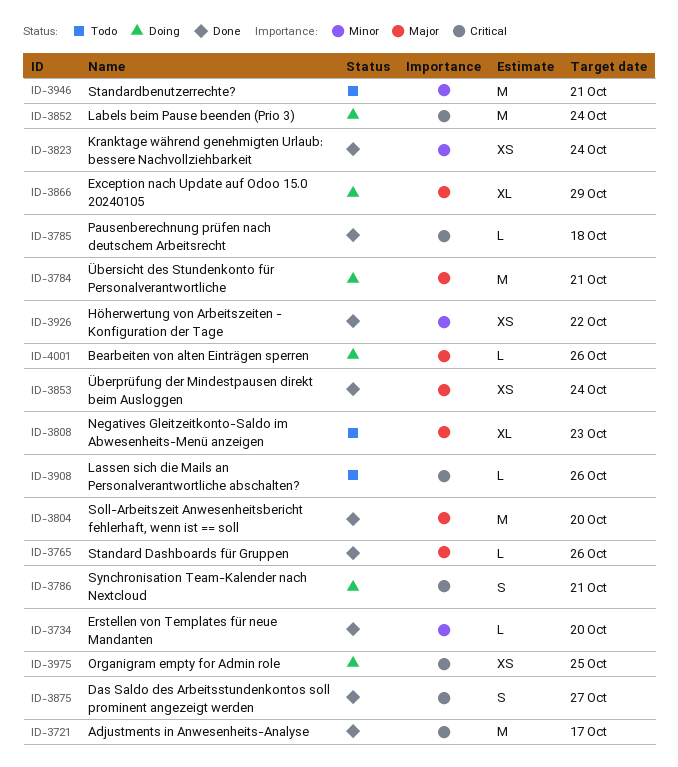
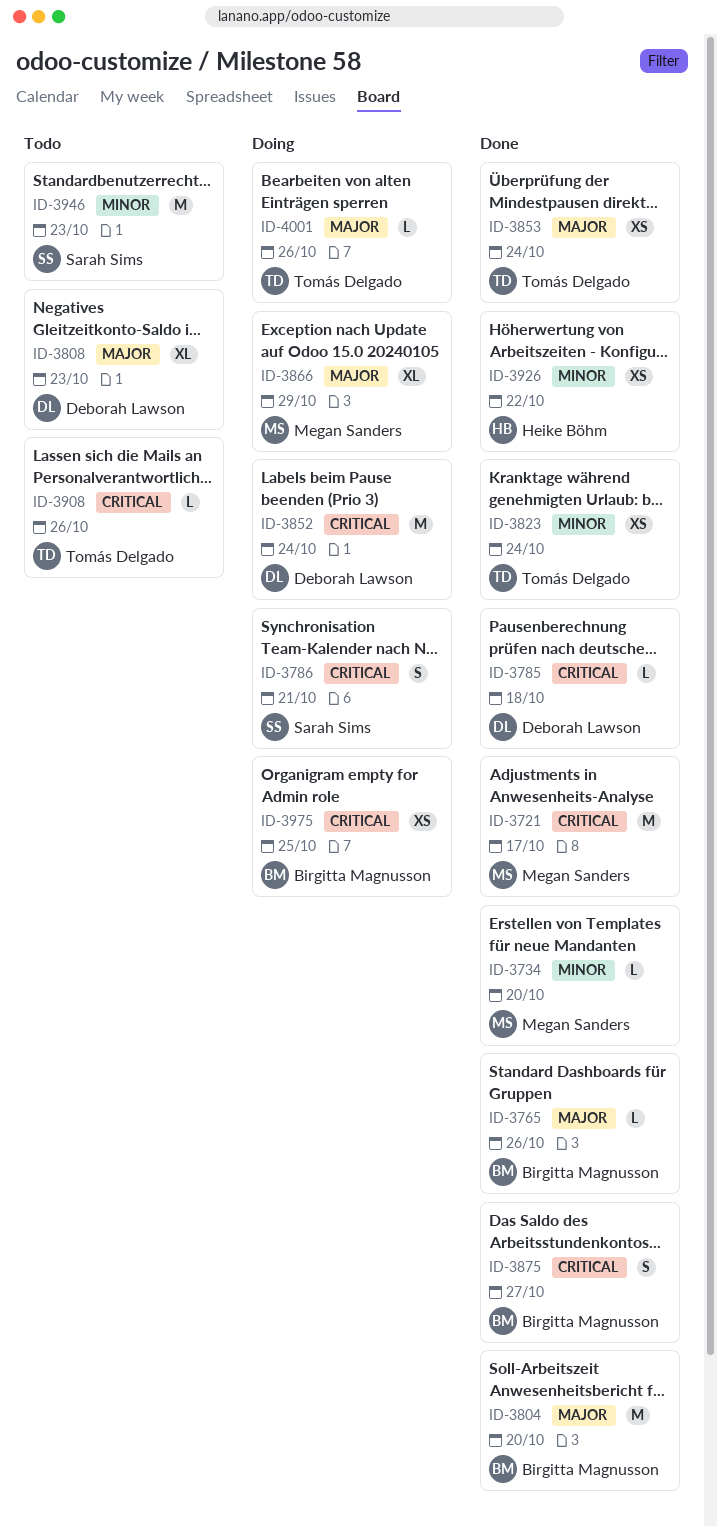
ID-3784: present -> none
ID-3946, due: Oct 21 -> Oct 23

